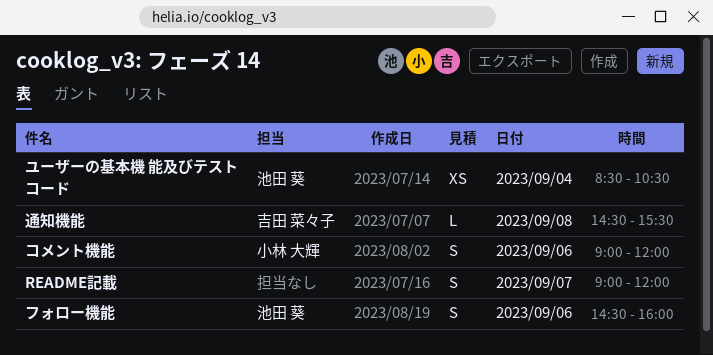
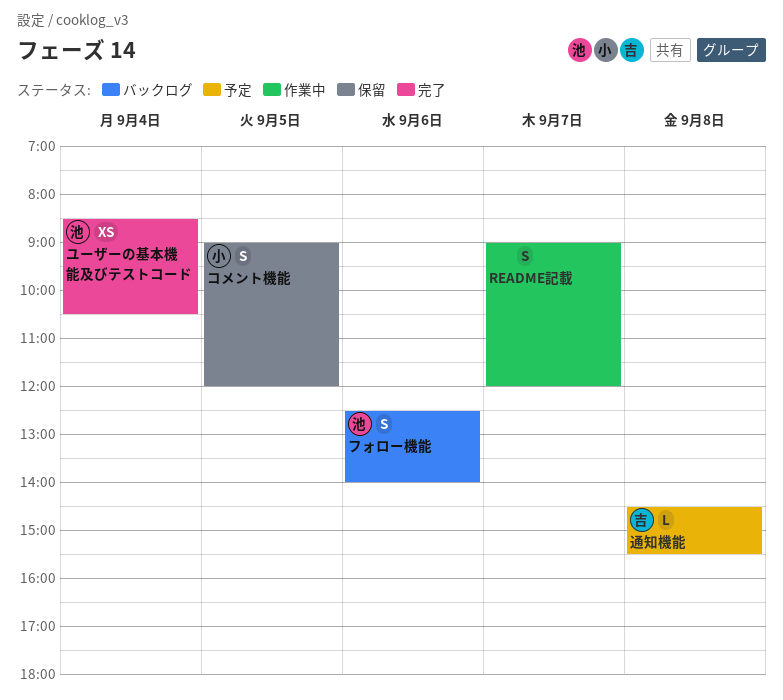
コメント機能, day: Sep 6 -> Sep 5
フォロー機能, begins: 14:30 -> 12:30
フォロー機能, ends: 16:00 -> 14:00

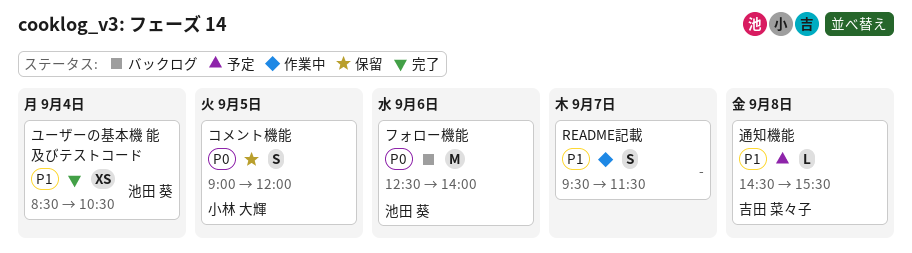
README記載, begins: 09:00 -> 09:30
README記載, ends: 12:00 -> 11:30
フォロー機能, estimate: S -> M

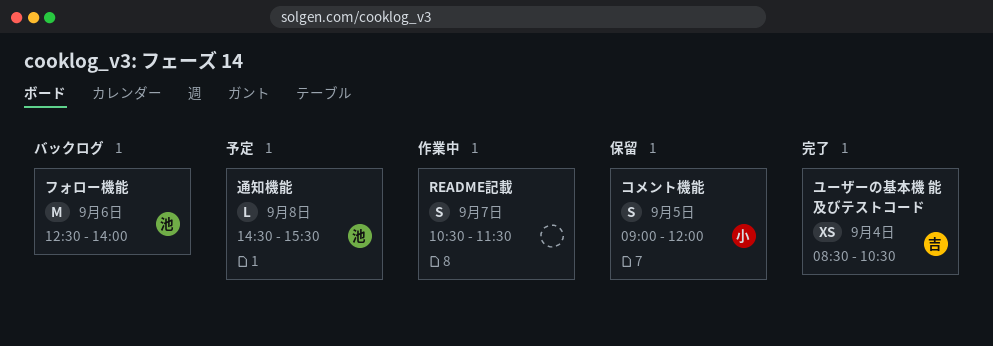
README記載, begins: 09:30 -> 10:30
ユーザーの基本機 能及びテストコード, owner: 池田 葵 -> 吉田 菜々子
通知機能, owner: 吉田 菜々子 -> 池田 葵

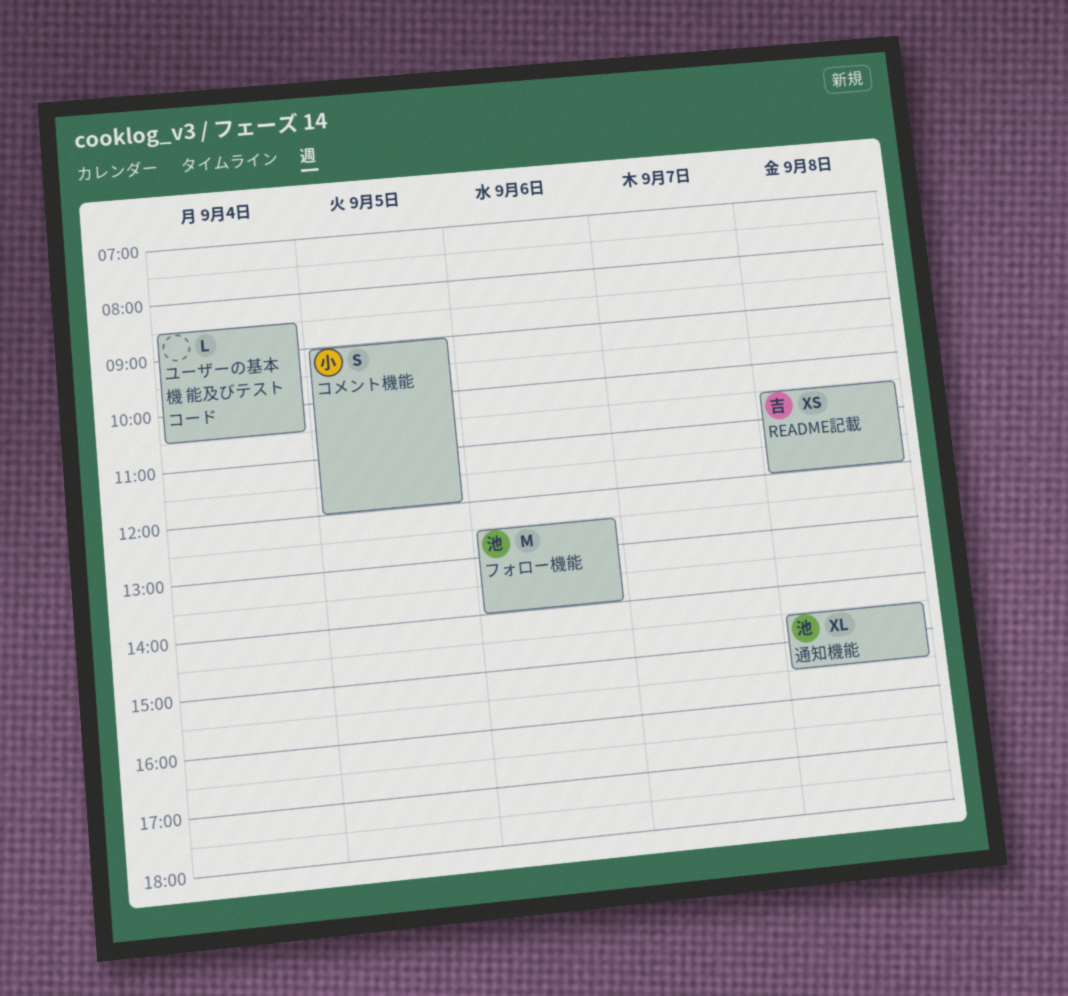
README記載, owner: none -> 吉
README記載, estimate: S -> XS
README記載, day: Sep 7 -> Sep 8
README記載, ends: 11:30 -> 12:00
ユーザーの基本機 能及びテストコード, owner: 吉 -> none
ユーザーの基本機 能及びテストコード, estimate: XS -> L
通知機能, estimate: L -> XL

